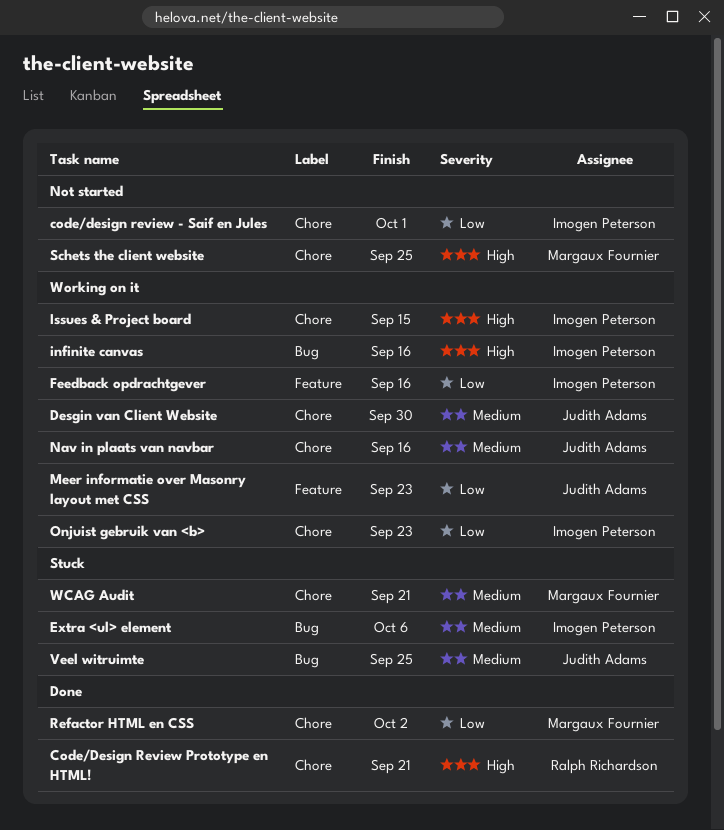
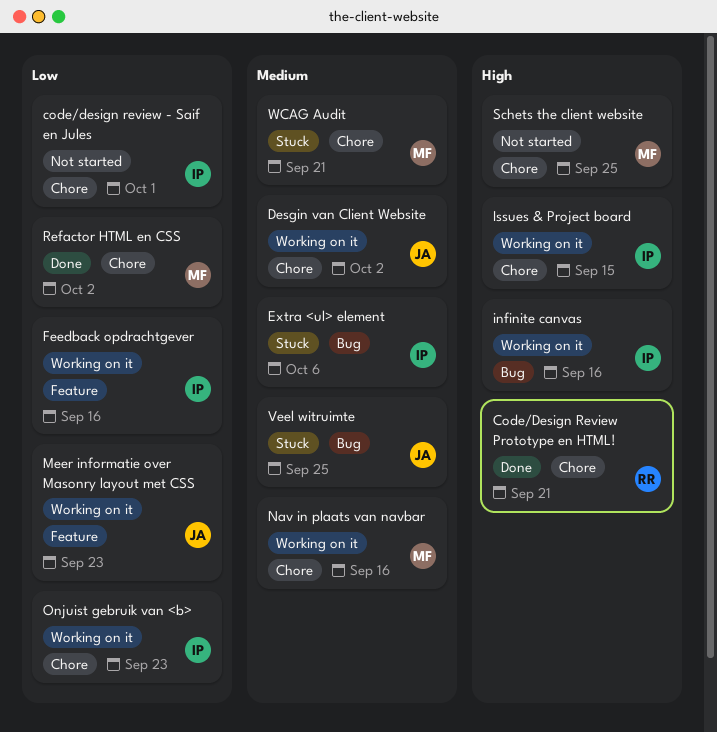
Desgin van Client Website, due: Sep 30 -> Oct 2
Nav in plaats van navbar, owner: Judith Adams -> Margaux Fournier

